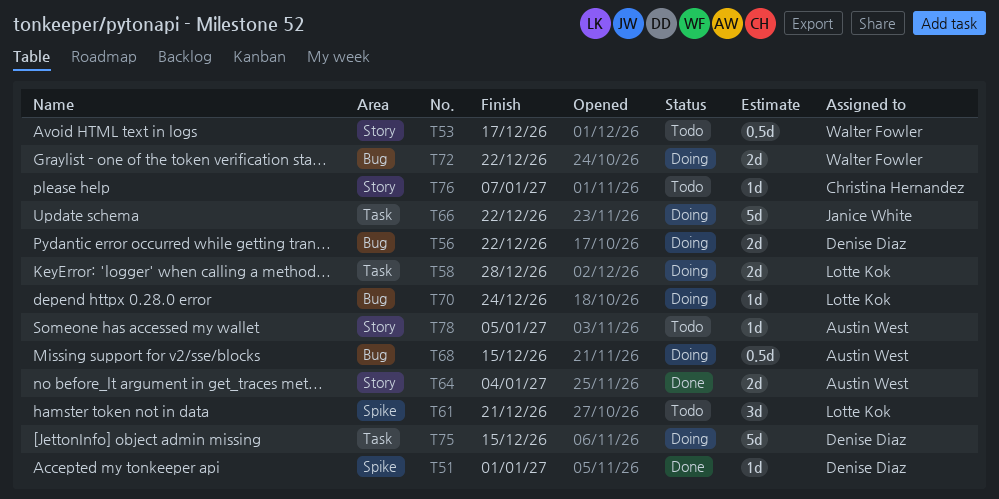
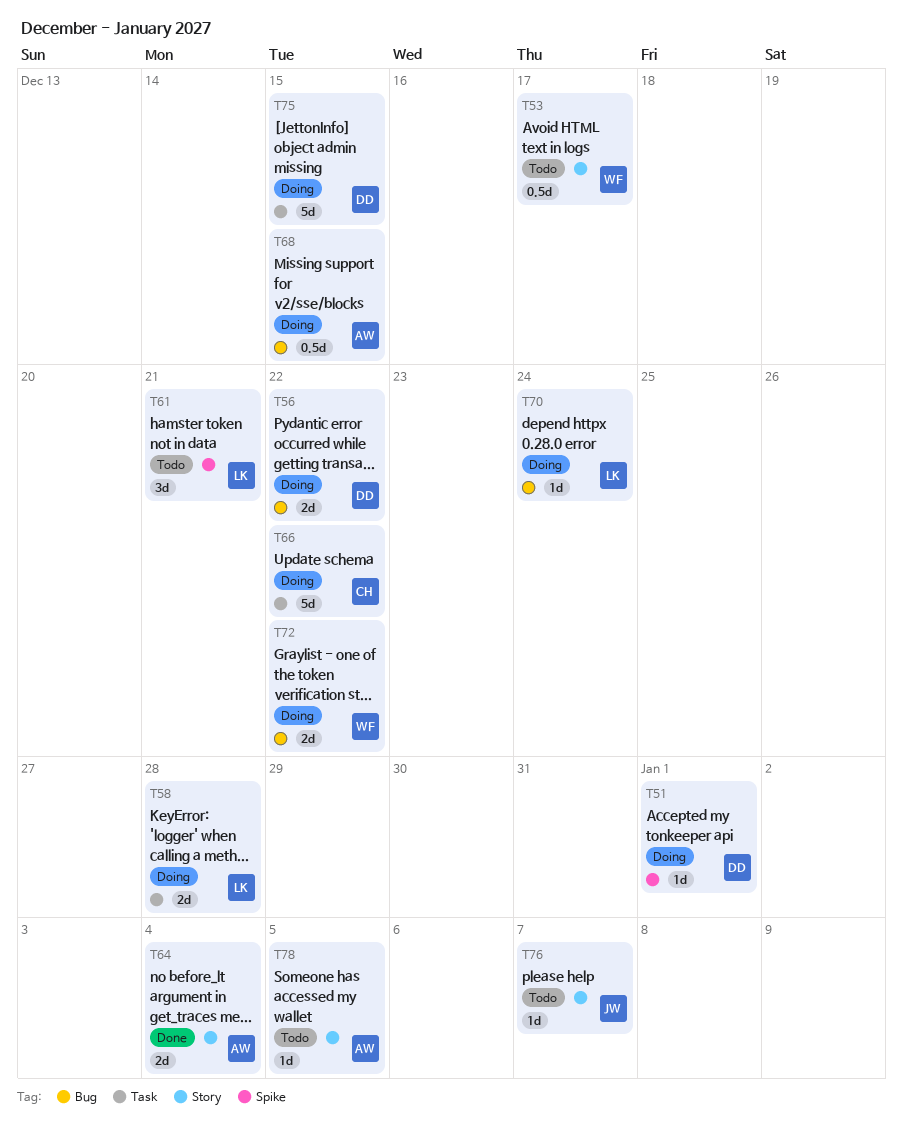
T51, status: Done -> Doing
T66, owner: Janice White -> Christina Hernandez
T76, owner: Christina Hernandez -> Janice White

